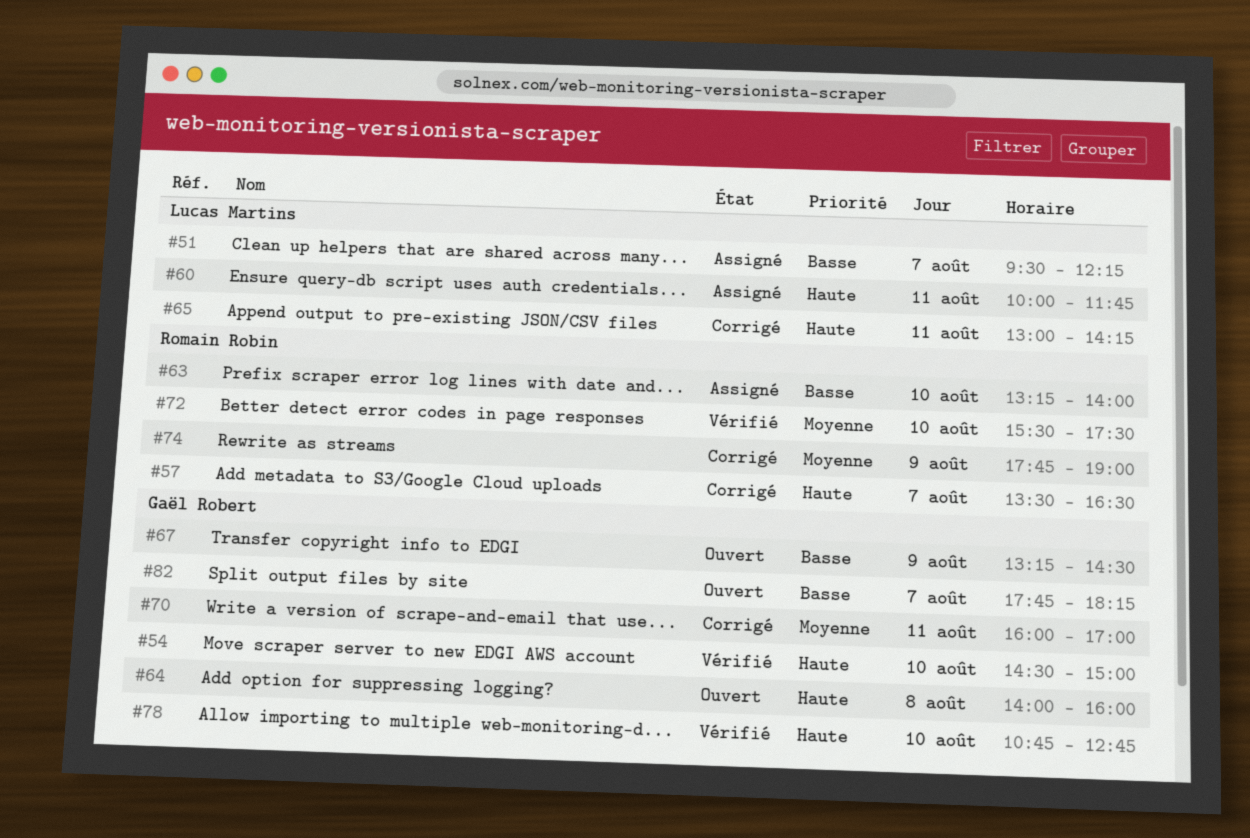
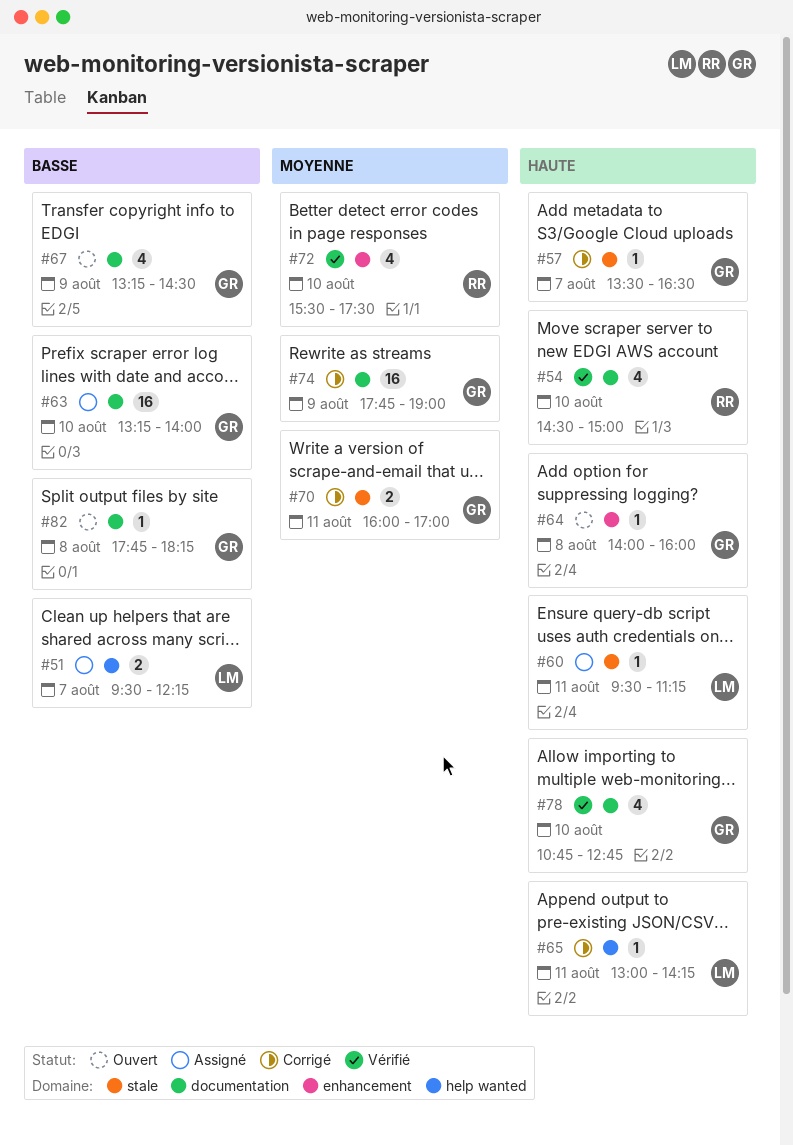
#54, owner: Gaël Robert -> Romain Robin
#57, owner: Romain Robin -> Gaël Robert
#60, begins: 10:00 -> 09:30
#60, ends: 11:45 -> 11:15
#63, owner: Romain Robin -> Gaël Robert
#74, owner: Romain Robin -> Gaël Robert
#82, day: Aug 7 -> Aug 8

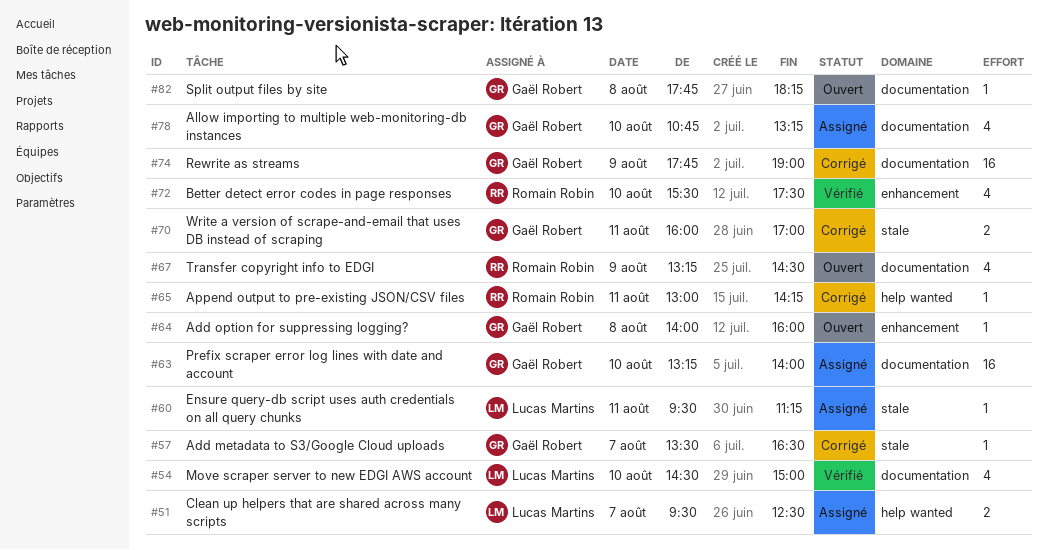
#51, ends: 12:15 -> 12:30
#54, owner: Romain Robin -> Lucas Martins
#65, owner: Lucas Martins -> Romain Robin
#67, owner: Gaël Robert -> Romain Robin
#78, status: Vérifié -> Assigné
#78, ends: 12:45 -> 13:15

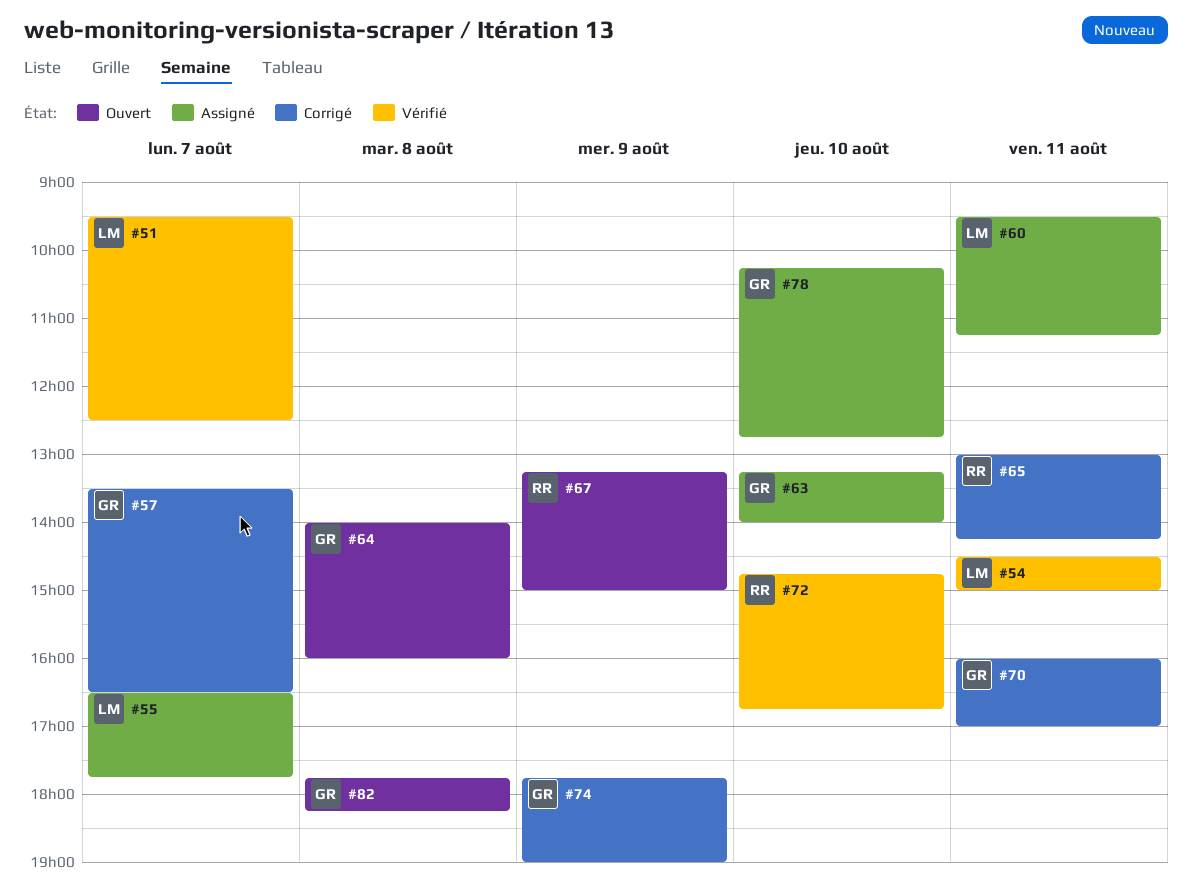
#51, status: Assigné -> Vérifié
#54, day: Aug 10 -> Aug 11
#55: none -> present
#67, ends: 14:30 -> 15:00
#72, begins: 15:30 -> 14:45
#72, ends: 17:30 -> 16:45
#78, begins: 10:45 -> 10:15
#78, ends: 13:15 -> 12:45

